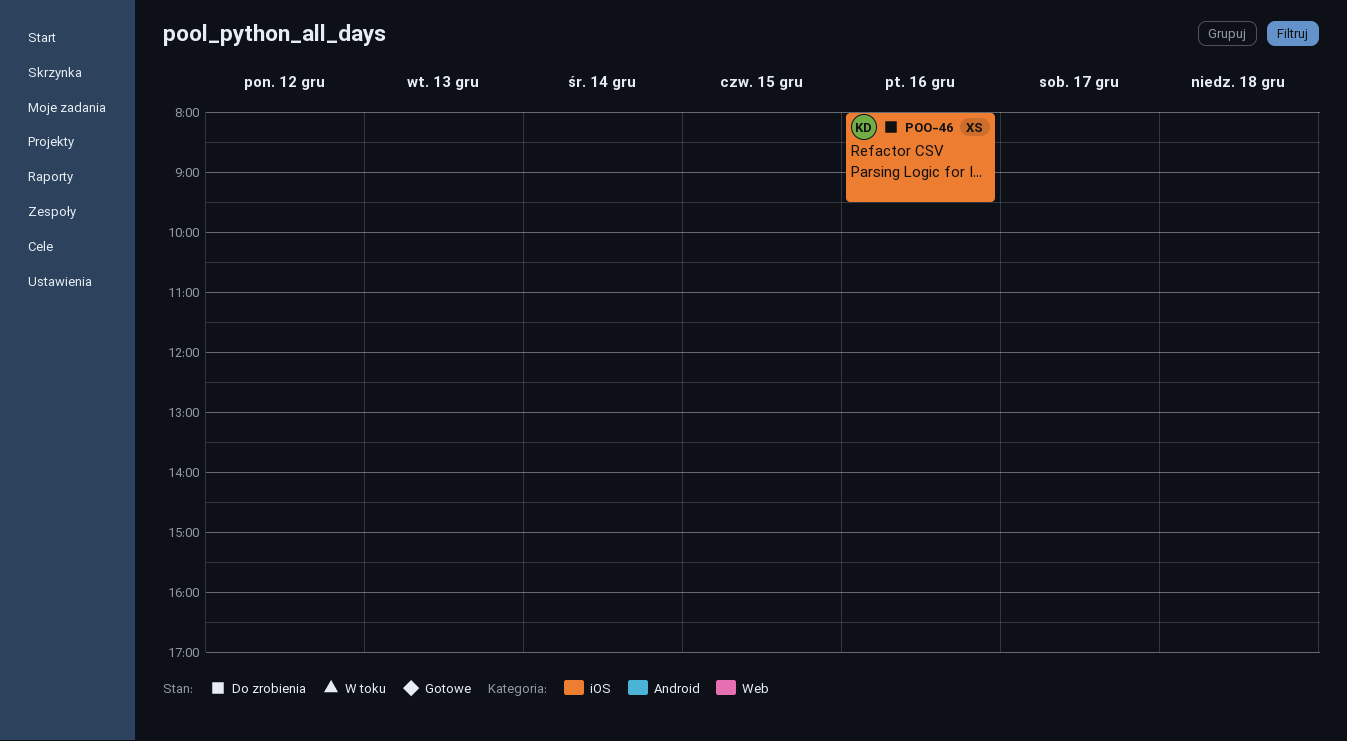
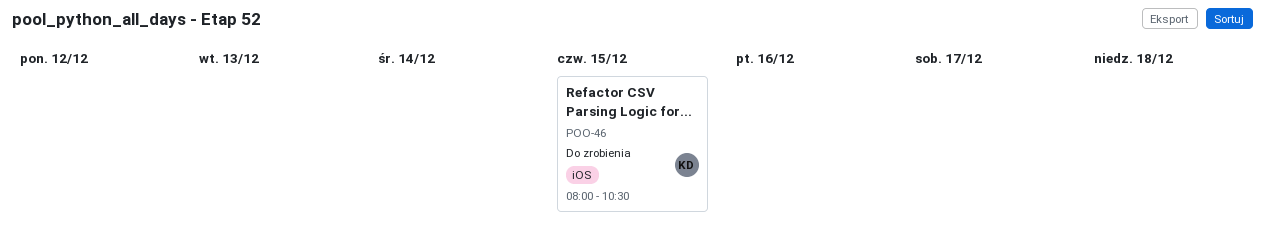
POO-46, day: Dec 16 -> Dec 15
POO-46, ends: 09:30 -> 10:30

